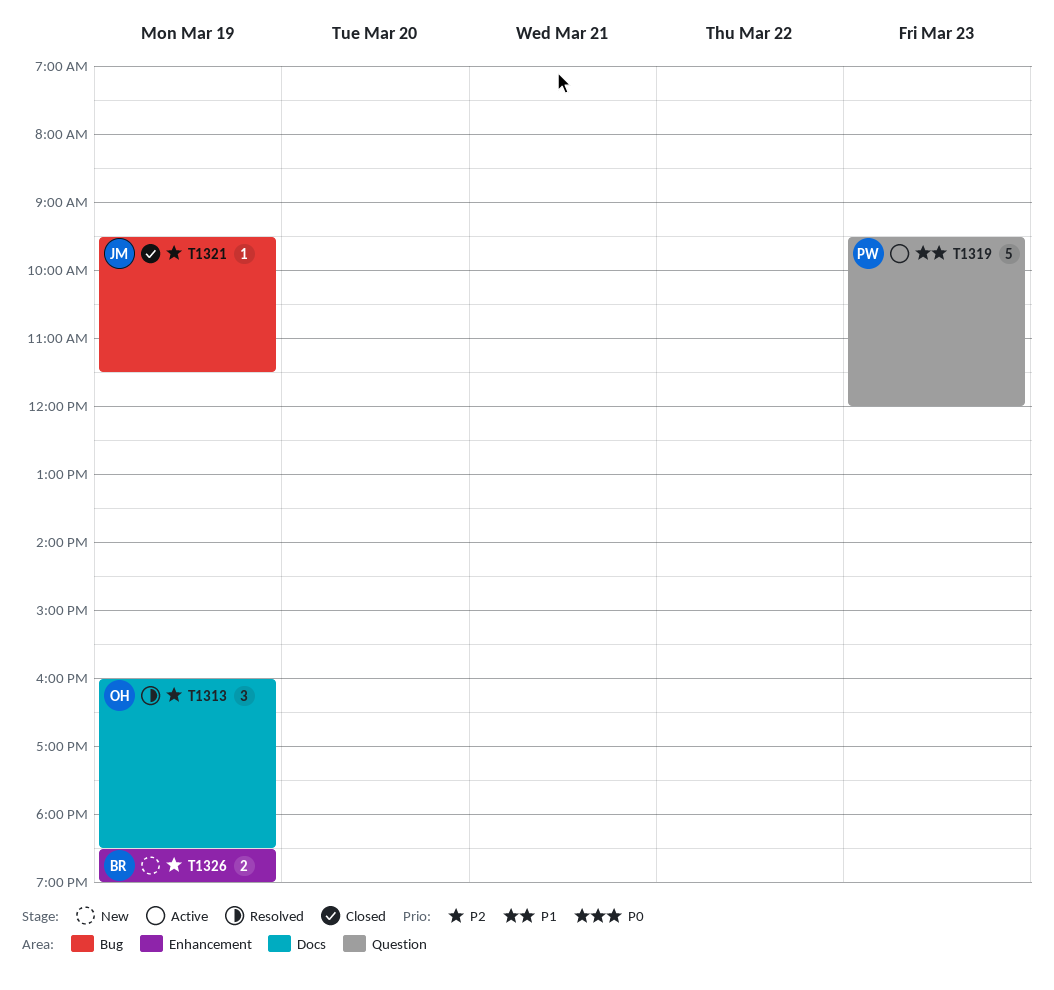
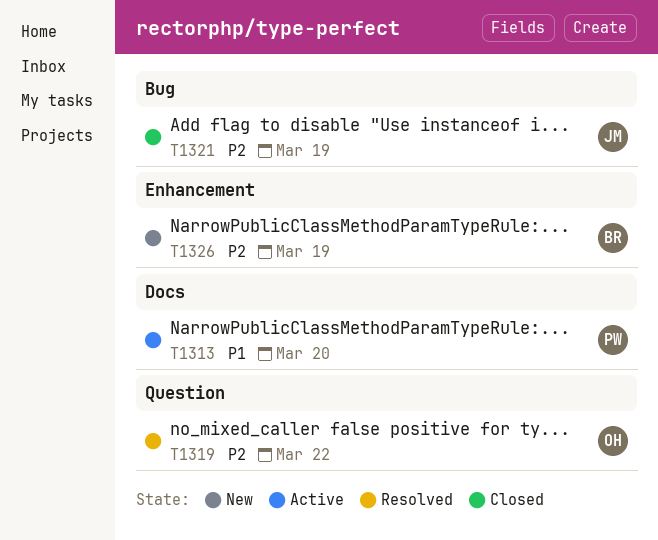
T1313, status: Resolved -> Active
T1313, owner: OH -> PW
T1313, priority: P2 -> P1
T1313, day: Mar 19 -> Mar 20
T1319, status: Active -> Resolved
T1319, owner: PW -> OH
T1319, priority: P1 -> P2
T1319, day: Mar 23 -> Mar 22

